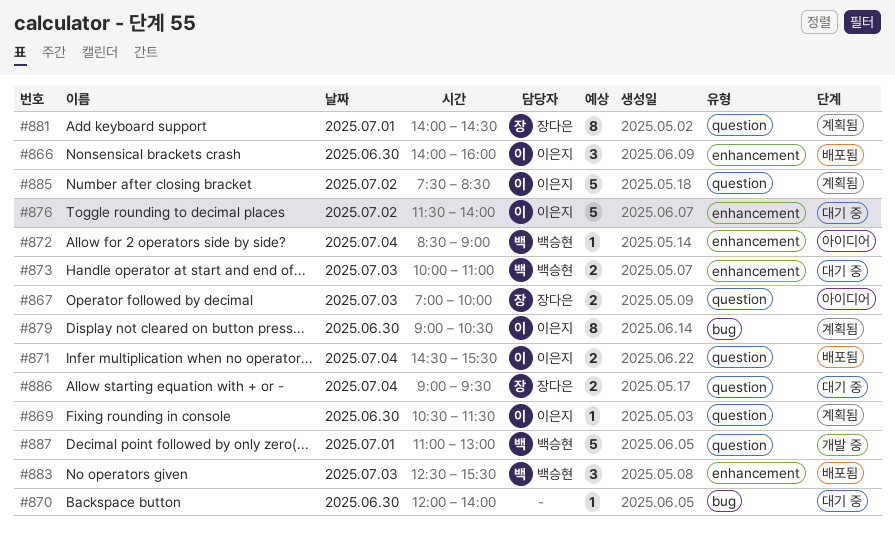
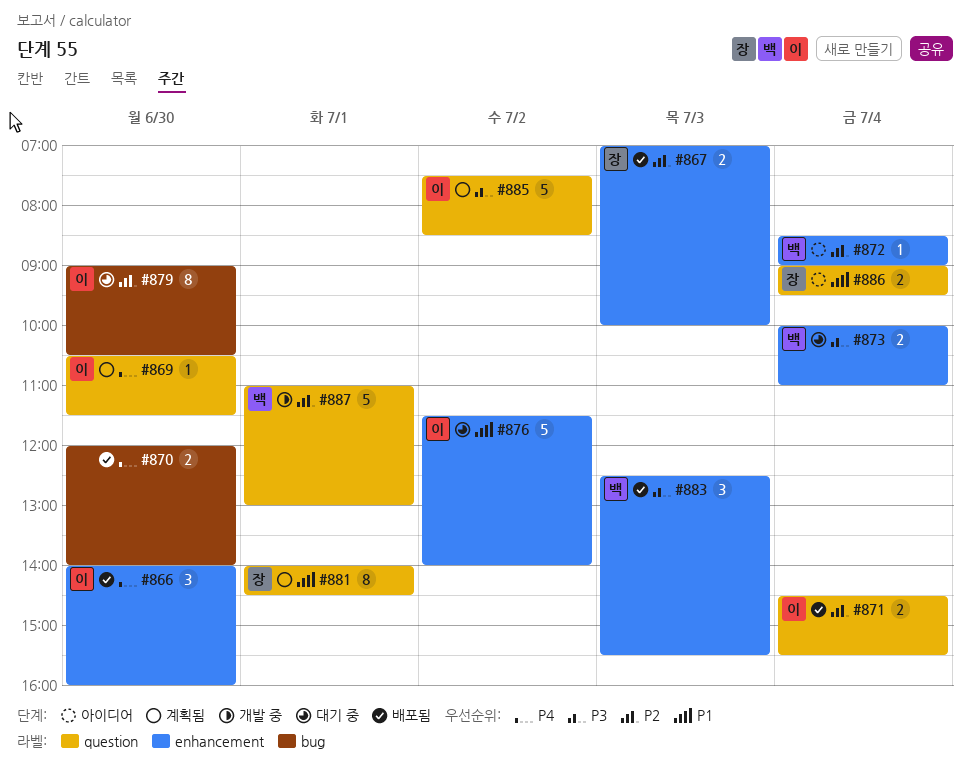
#867, status: 아이디어 -> 배포됨
#867, label: question -> enhancement
#870, status: 대기 중 -> 배포됨
#870, estimate: 1 -> 2
#873, day: Jul 3 -> Jul 4
#879, status: 계획됨 -> 대기 중
#886, status: 대기 중 -> 아이디어

